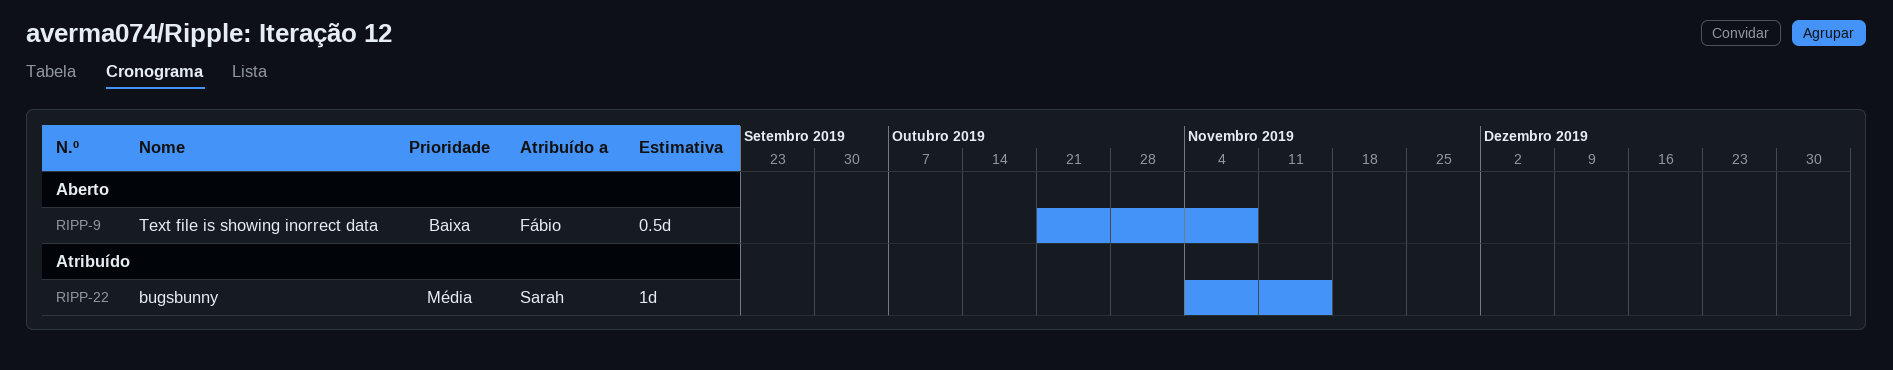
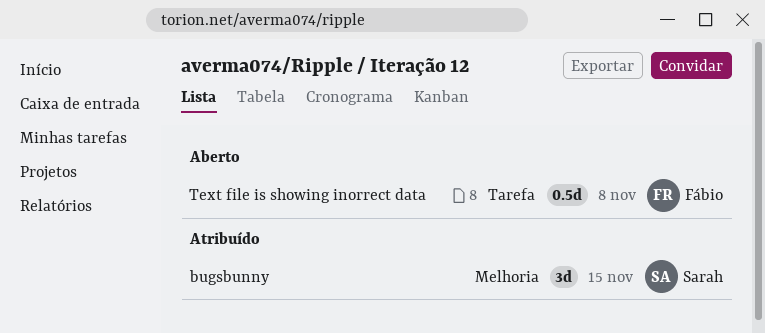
bugsbunny, estimate: 1d -> 3d

